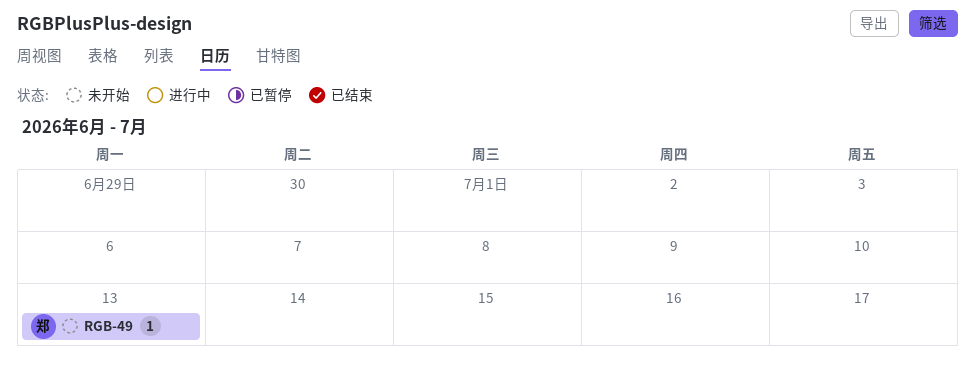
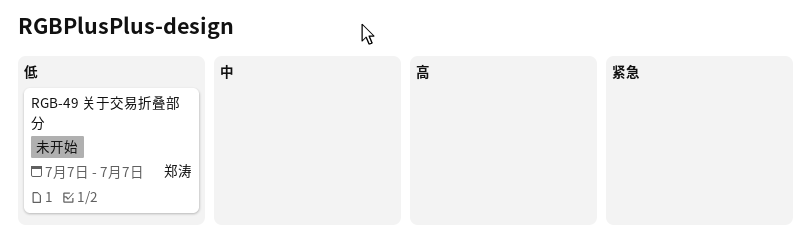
RGB-49, start: Jul 13 -> Jul 7
RGB-49, due: Jul 13 -> Jul 7

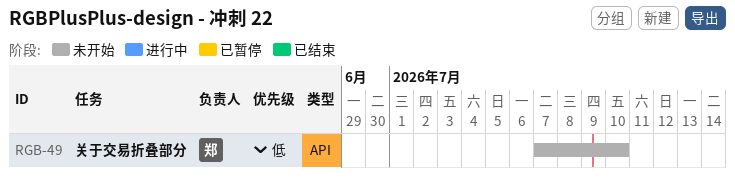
RGB-49, due: Jul 7 -> Jul 10

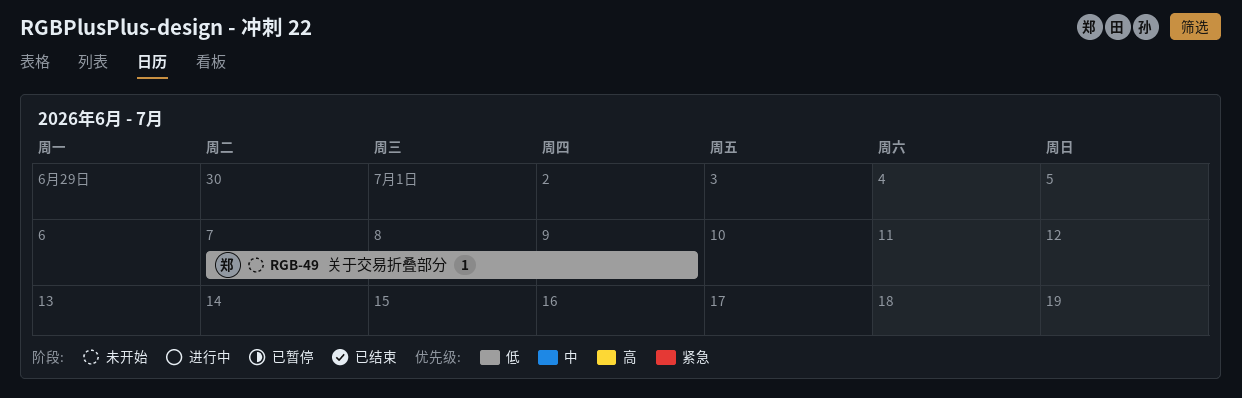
RGB-49, due: Jul 10 -> Jul 9

